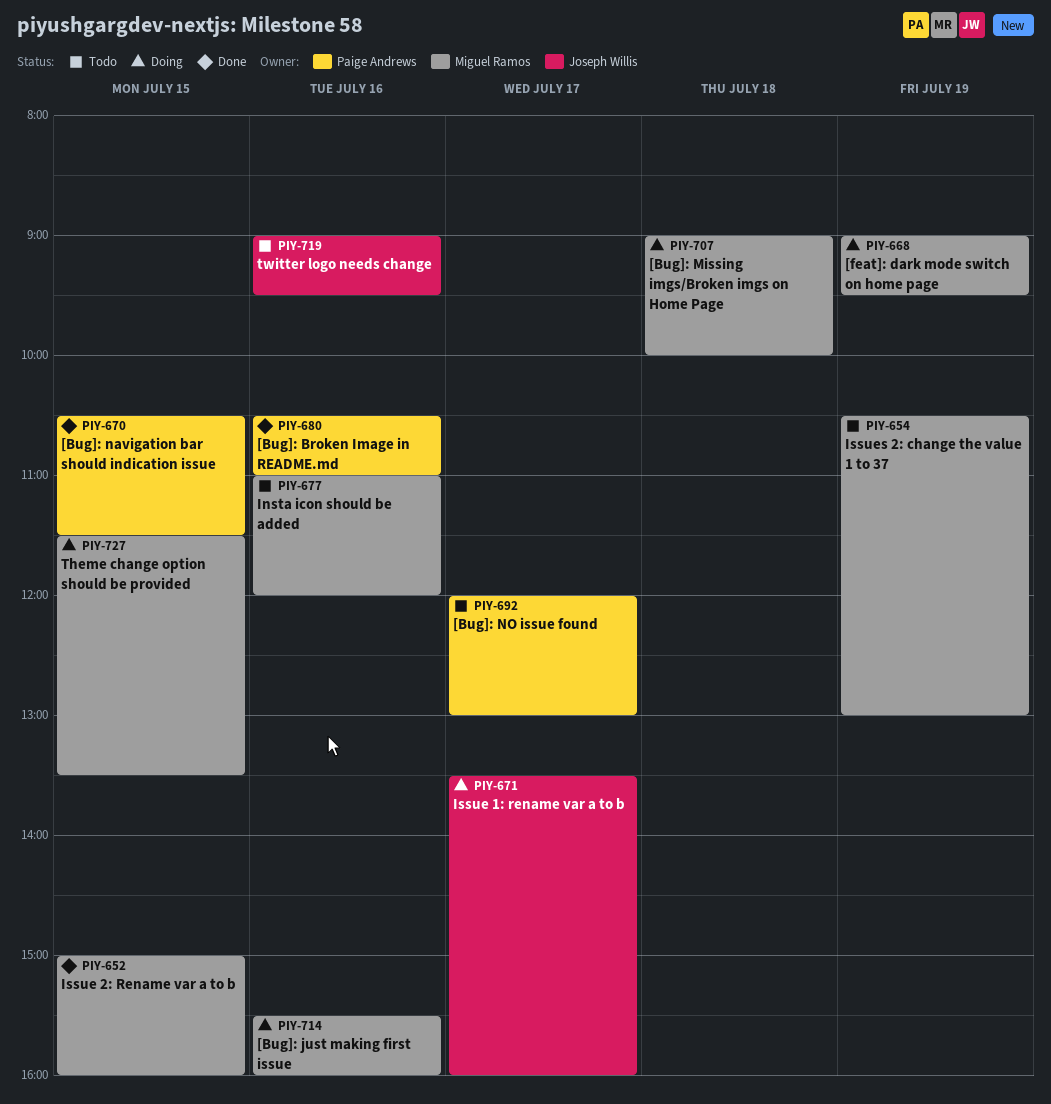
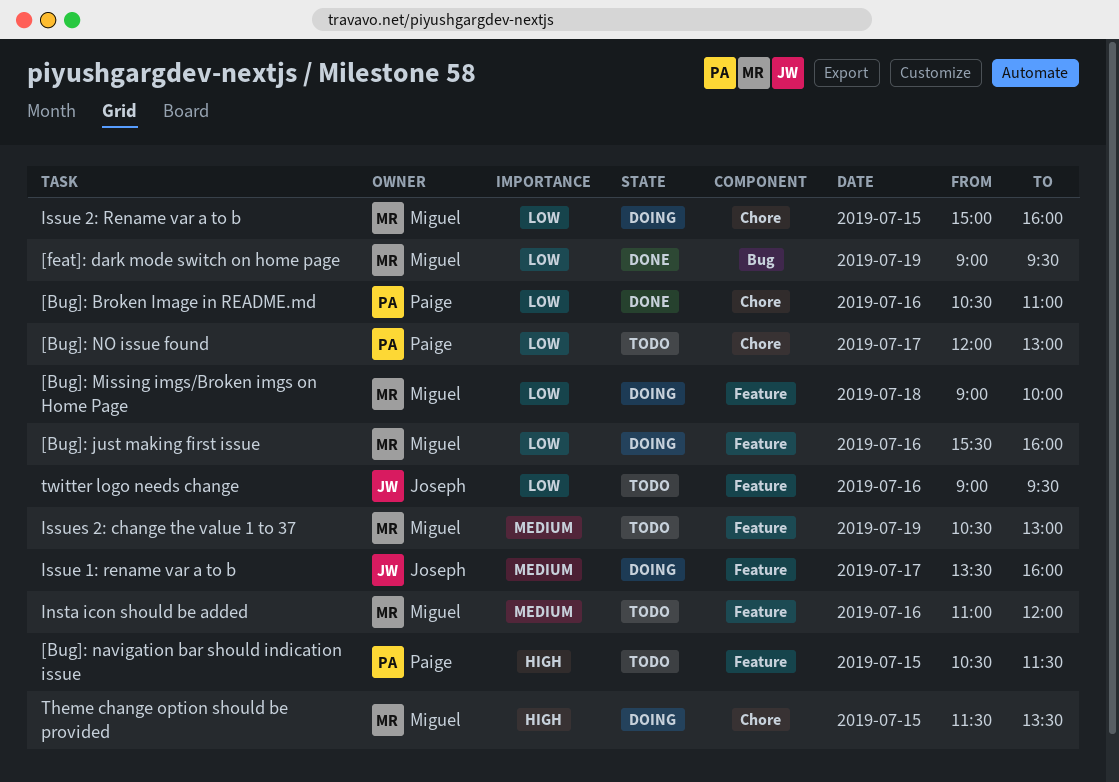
[Bug]: navigation bar should indication issue, status: Done -> Todo
[feat]: dark mode switch on home page, status: Doing -> Done
Issue 2: Rename var a to b, status: Done -> Doing

